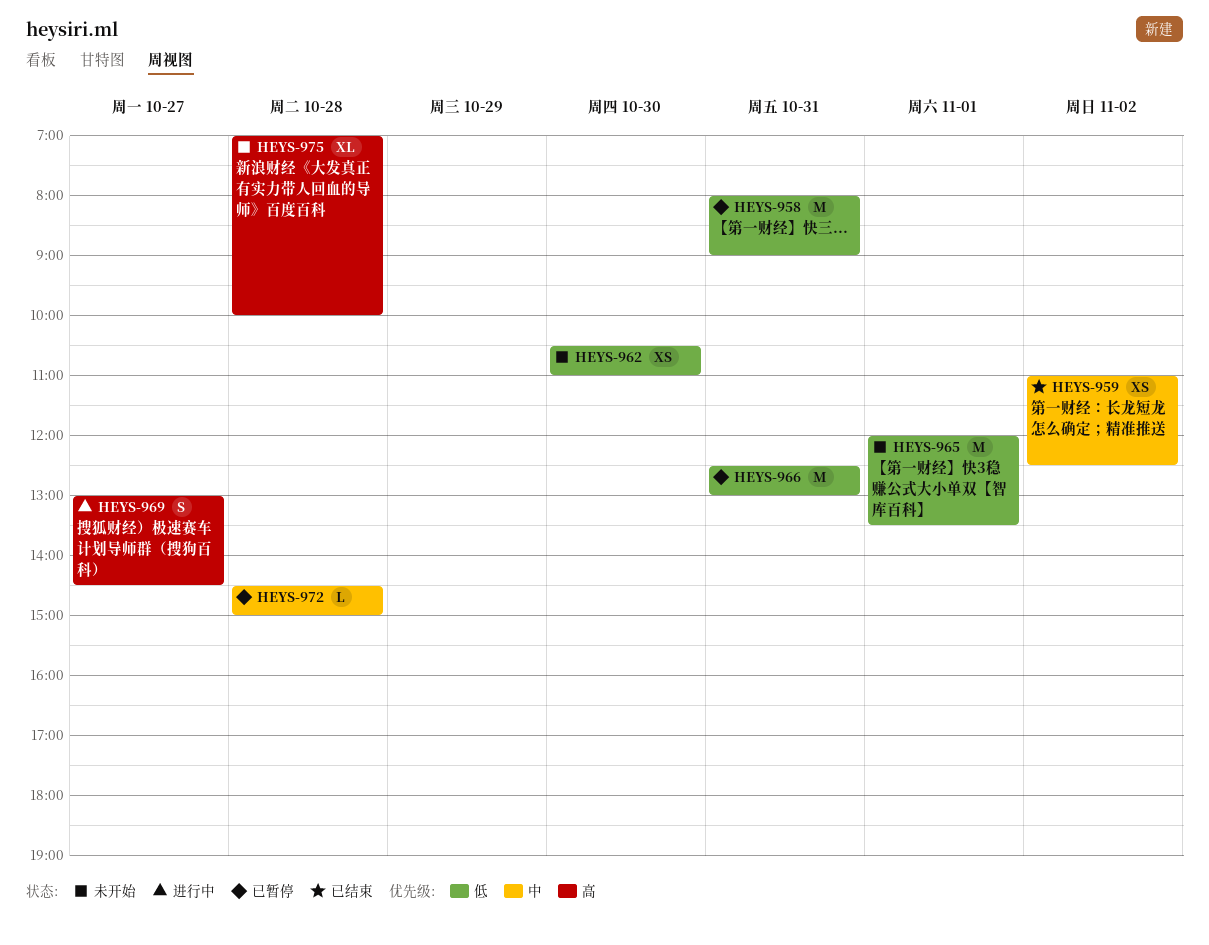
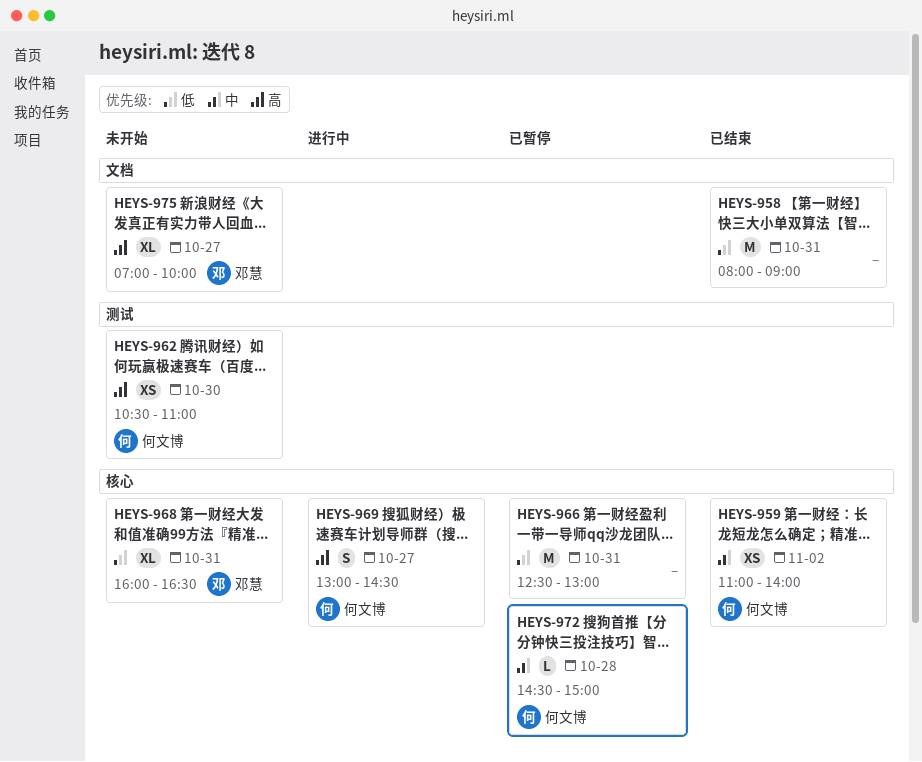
HEYS-958, status: 已暂停 -> 已结束
HEYS-959, ends: 12:30 -> 14:00
HEYS-962, priority: 低 -> 高
HEYS-965: present -> none
HEYS-968: none -> present
HEYS-975, day: Oct 28 -> Oct 27

